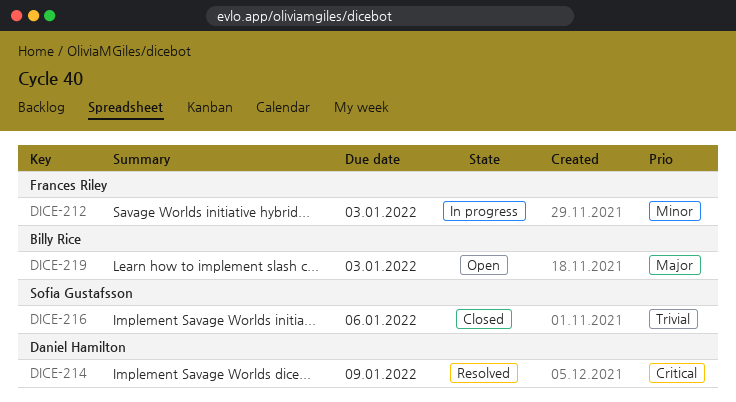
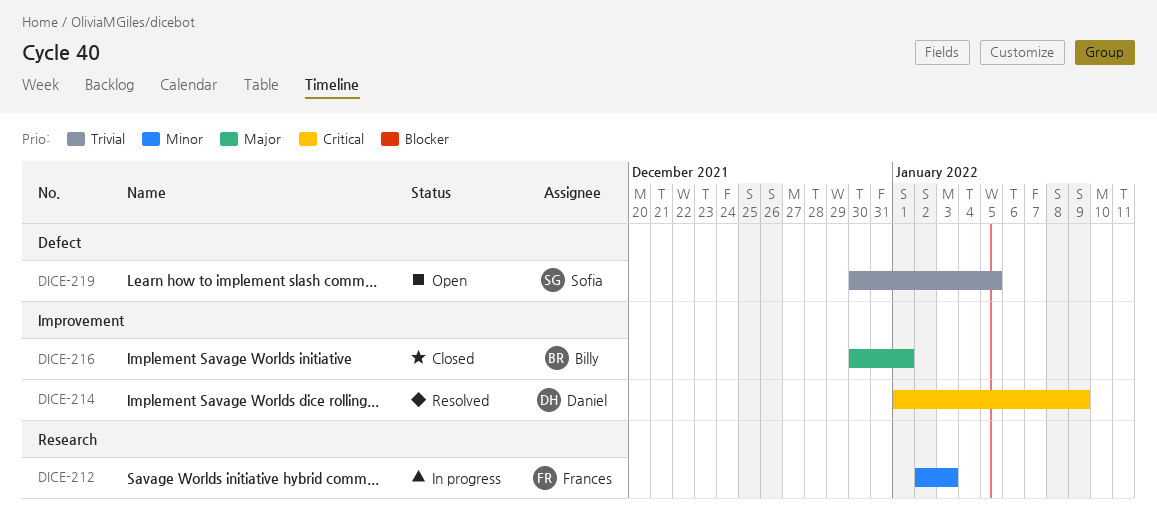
DICE-216, owner: Sofia Gustafsson -> Billy Rice
DICE-216, priority: Trivial -> Major
DICE-216, due: Jan 6 -> Jan 1
DICE-219, owner: Billy Rice -> Sofia Gustafsson
DICE-219, priority: Major -> Trivial
DICE-219, due: Jan 3 -> Jan 5

